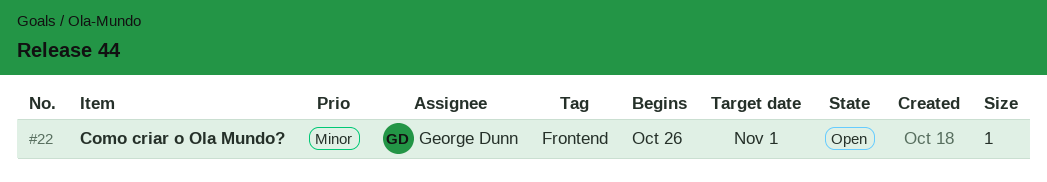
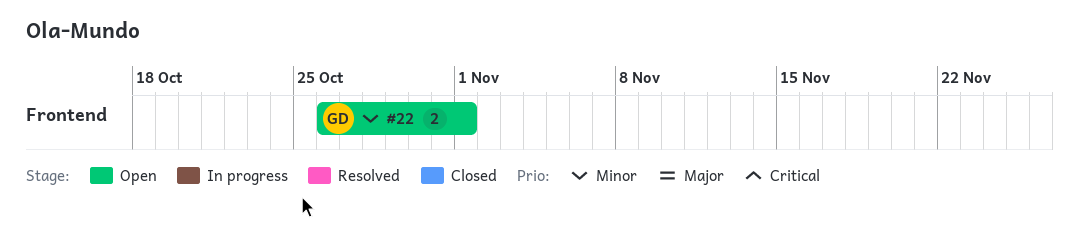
#22, estimate: 1 -> 2

